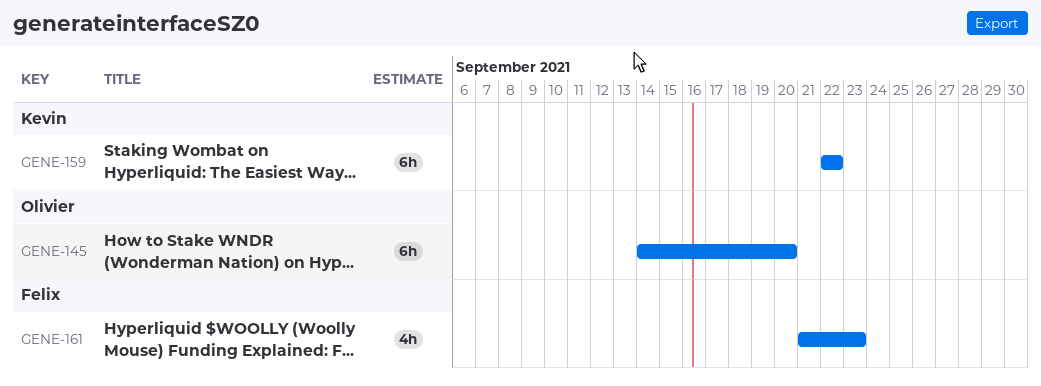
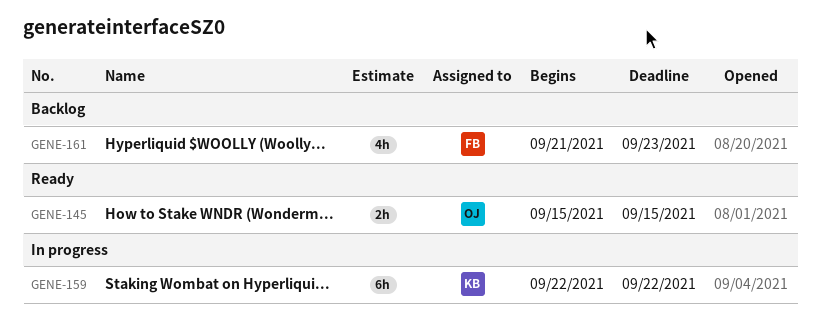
GENE-145, estimate: 6h -> 2h
GENE-145, start: Sep 14 -> Sep 15
GENE-145, due: Sep 20 -> Sep 15

